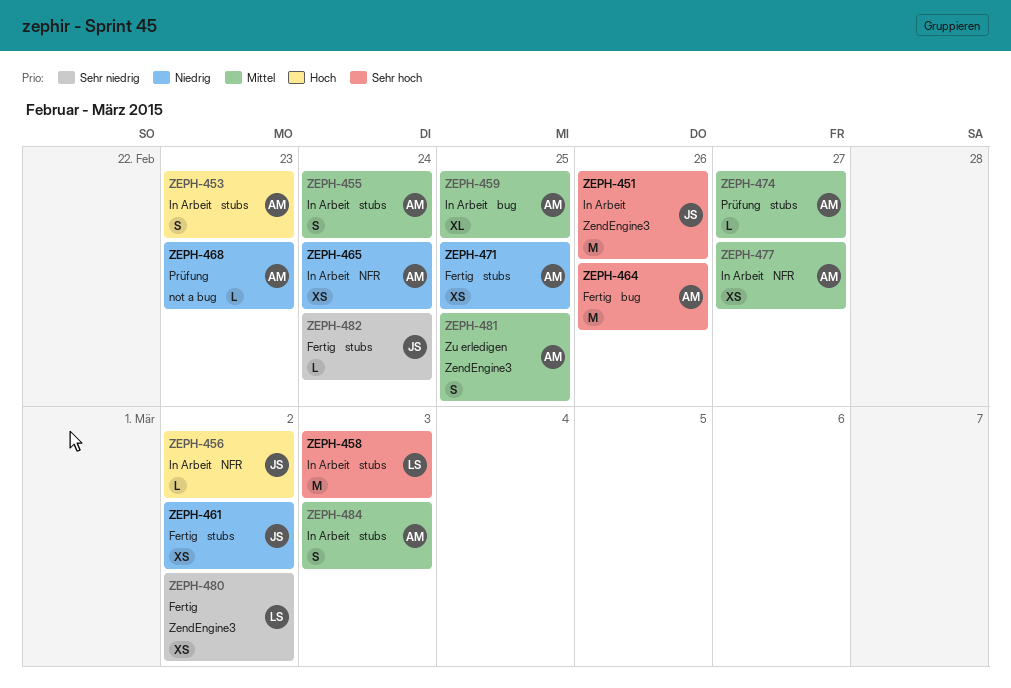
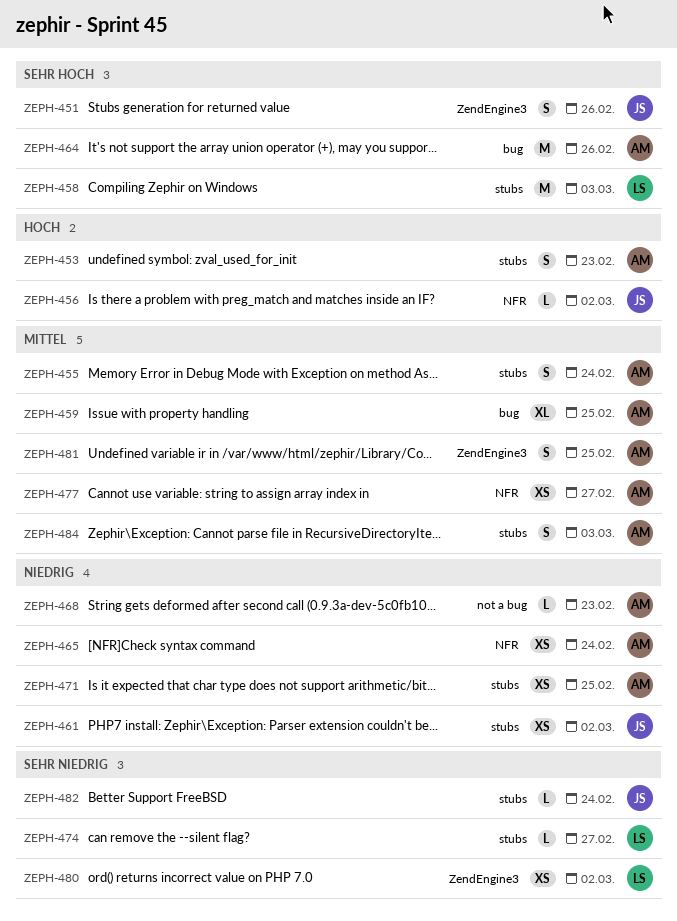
ZEPH-451, estimate: M -> S
ZEPH-474, owner: AM -> LS
ZEPH-474, priority: Mittel -> Sehr niedrig

